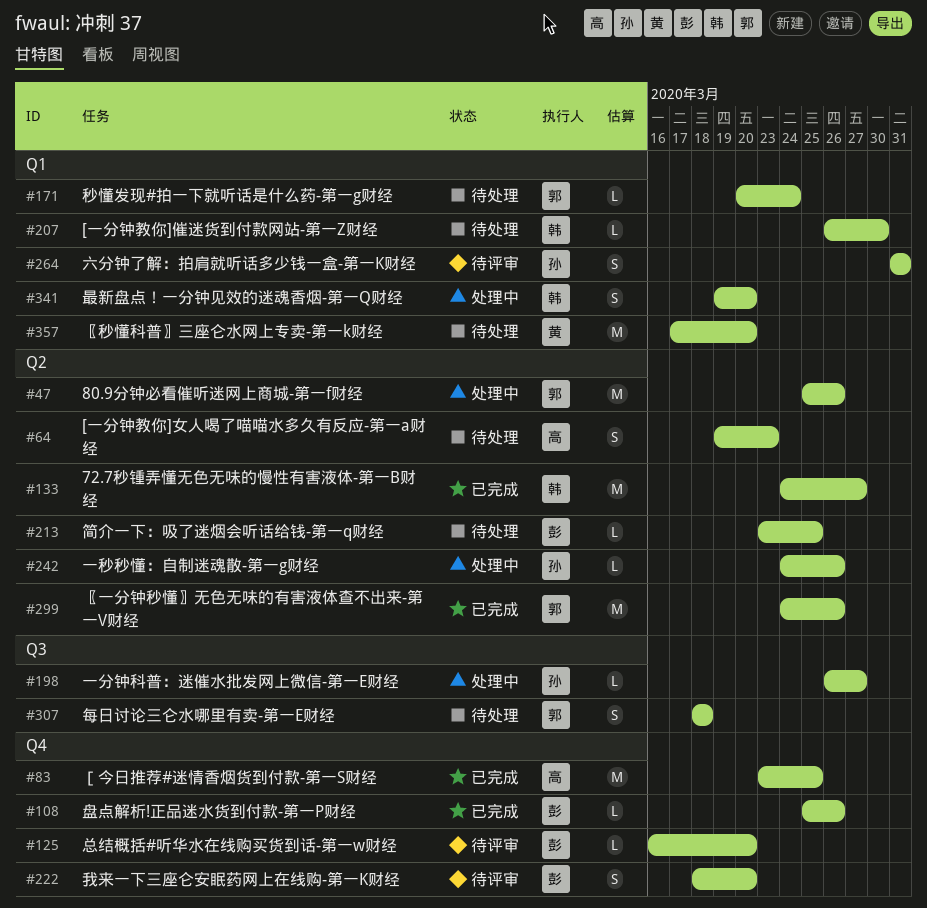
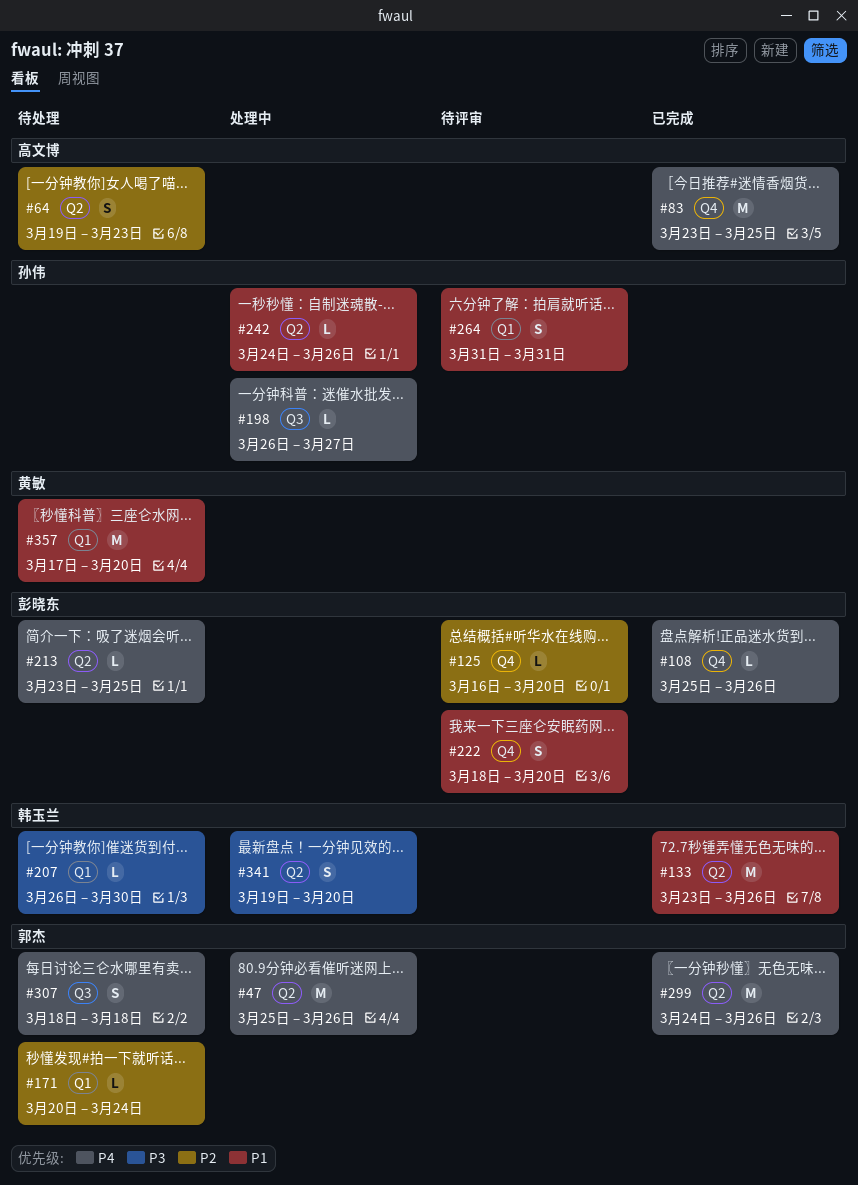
#133, start: Mar 24 -> Mar 23
#133, due: Mar 27 -> Mar 26
#341, label: Q1 -> Q2

